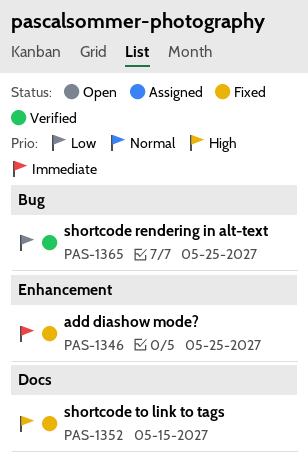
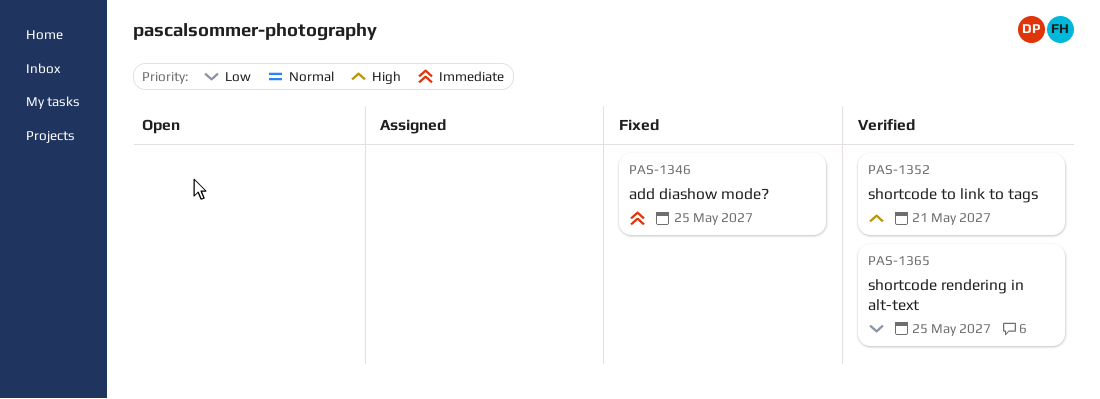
PAS-1352, status: Fixed -> Verified
PAS-1352, due: May 15 -> May 21

